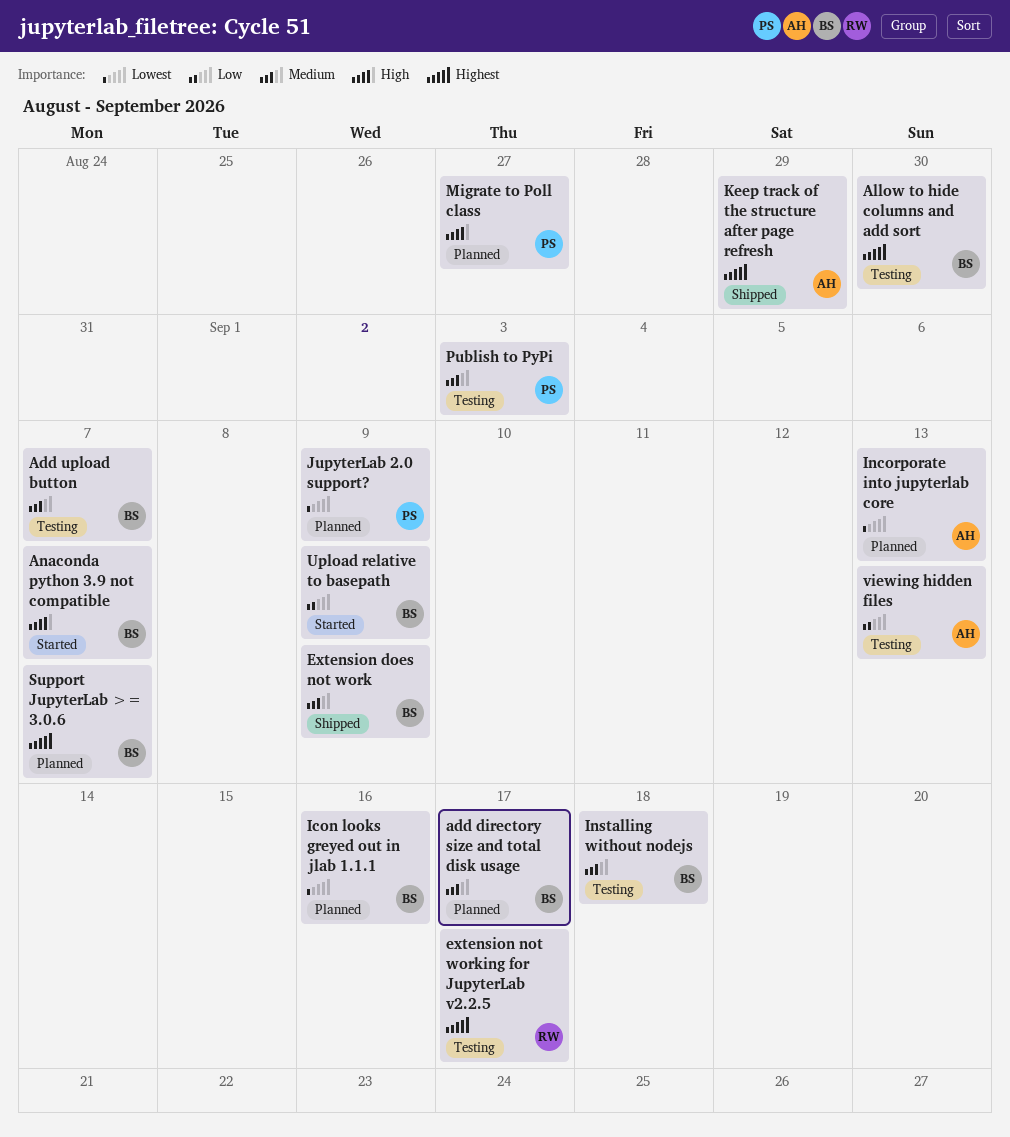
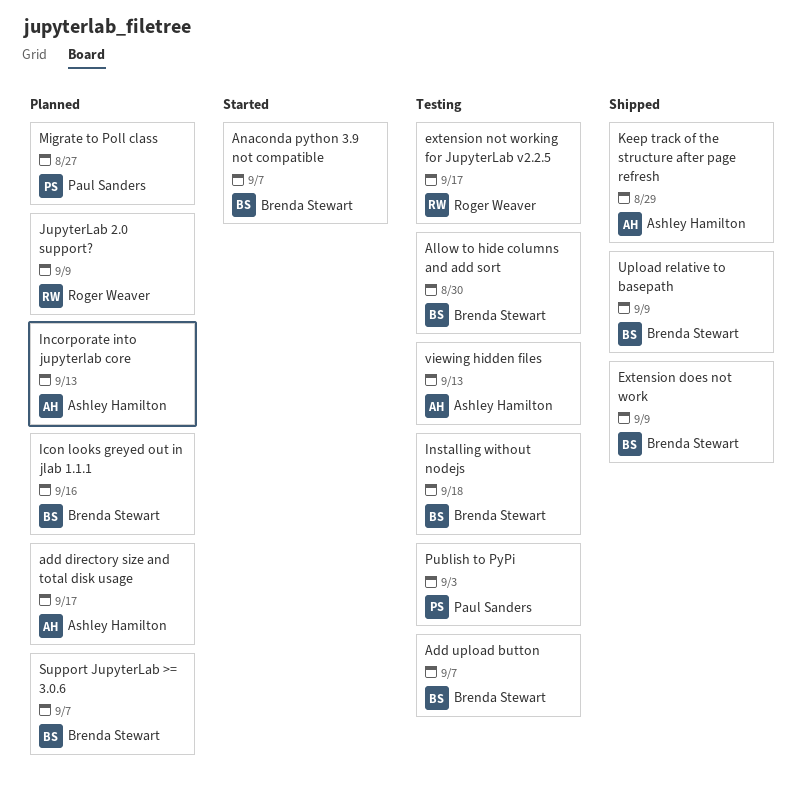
add directory size and total disk usage, owner: Brenda Stewart -> Ashley Hamilton
JupyterLab 2.0 support?, owner: Paul Sanders -> Roger Weaver
Upload relative to basepath, status: Started -> Shipped

